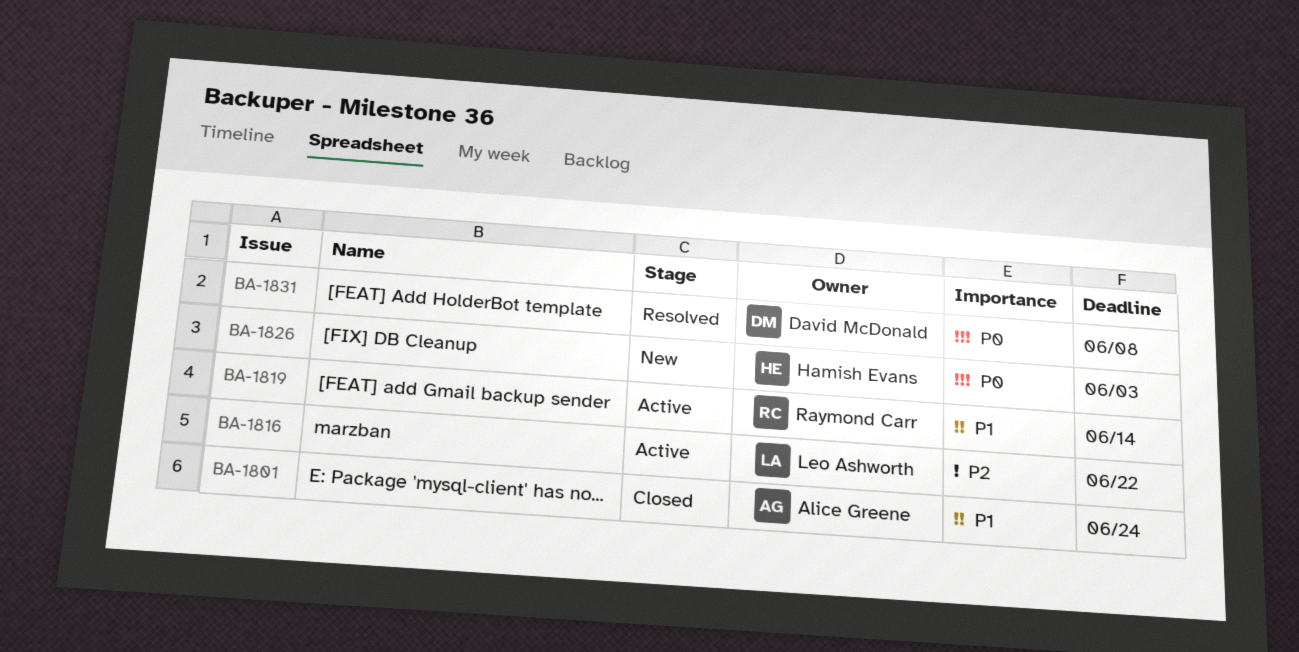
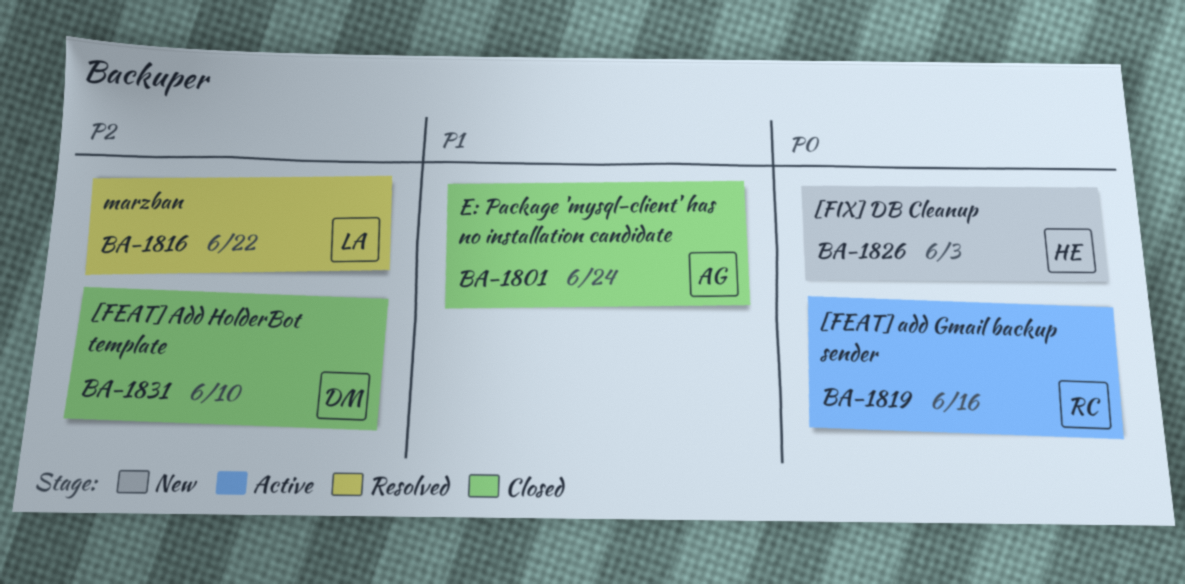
BA-1816, status: Active -> Resolved
BA-1819, priority: P1 -> P0
BA-1819, due: Jun 14 -> Jun 16
BA-1831, status: Resolved -> Closed
BA-1831, priority: P0 -> P2
BA-1831, due: Jun 8 -> Jun 10

